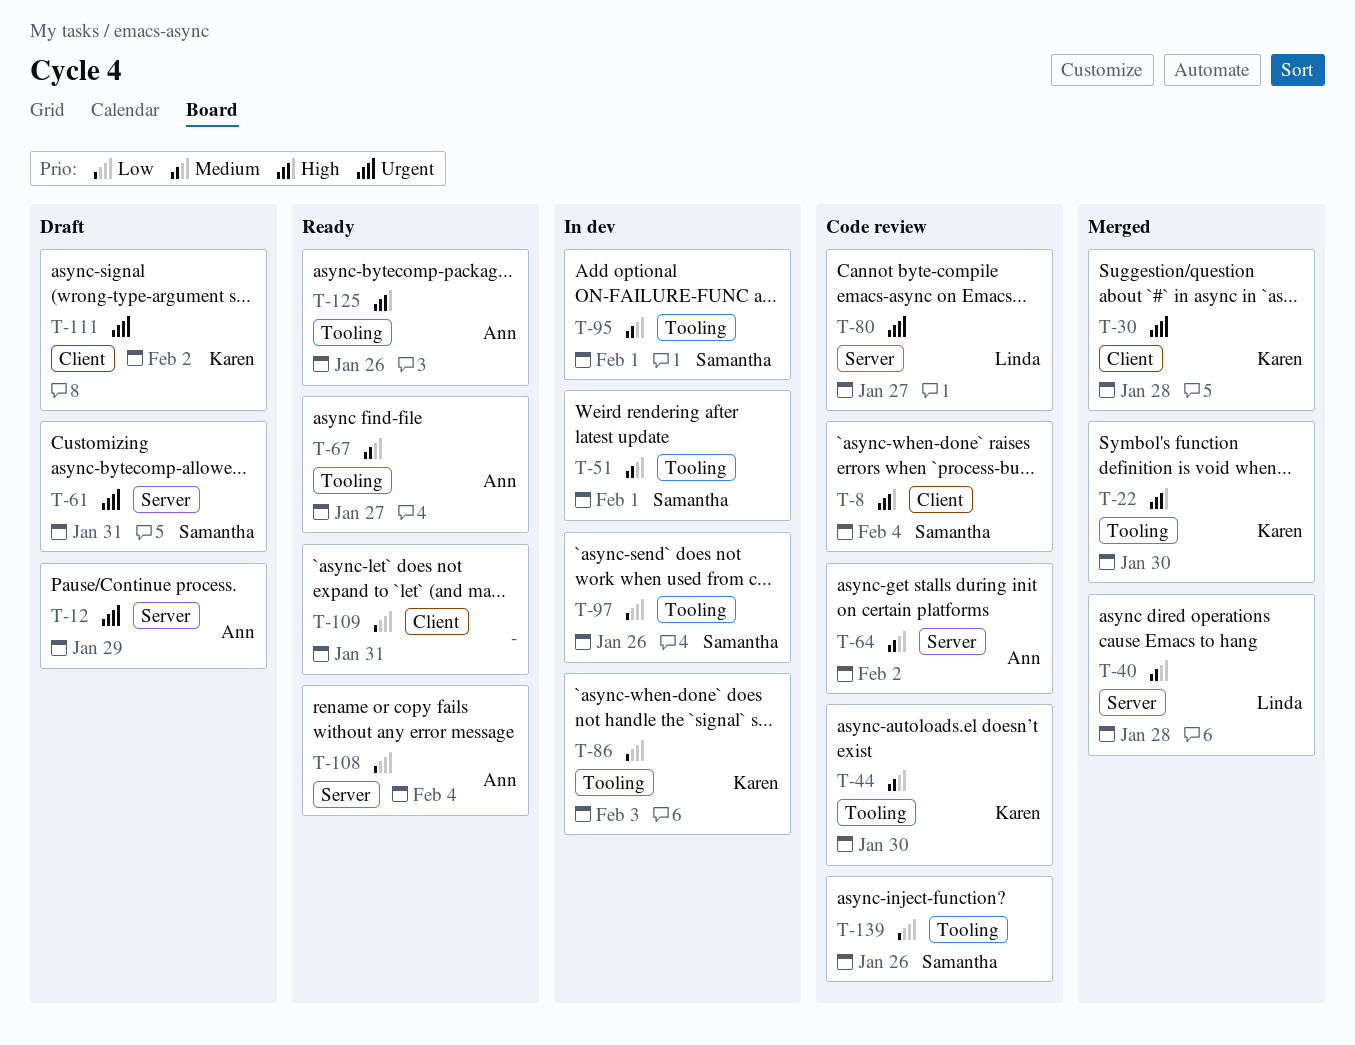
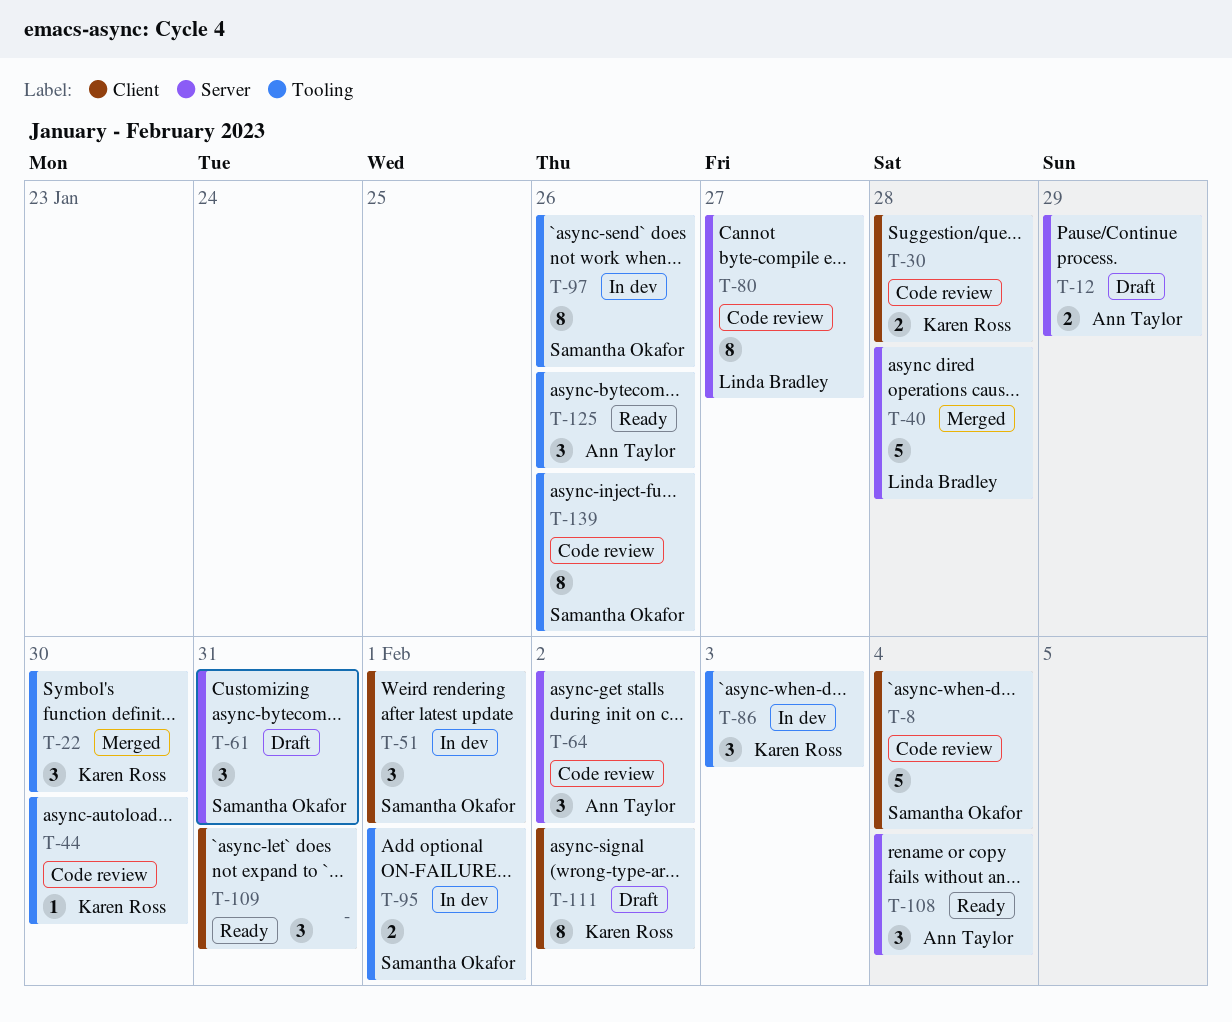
T-30, status: Merged -> Code review
T-51, label: Tooling -> Client
T-67: present -> none

